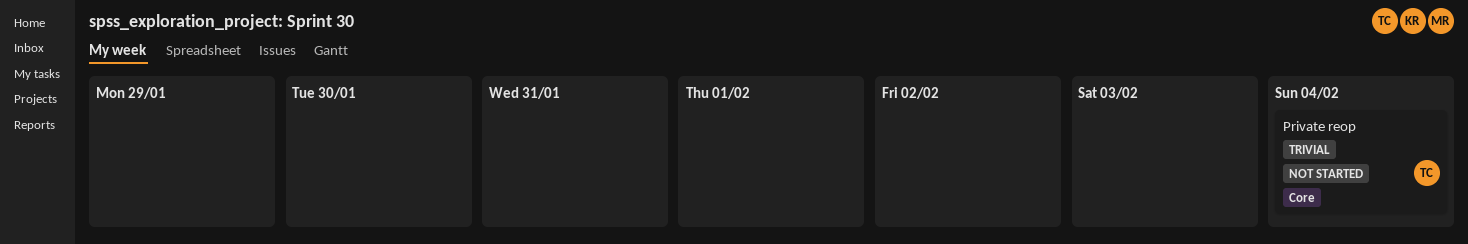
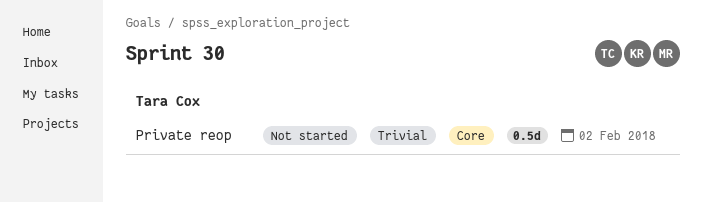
Private reop, due: Feb 4 -> Feb 2

